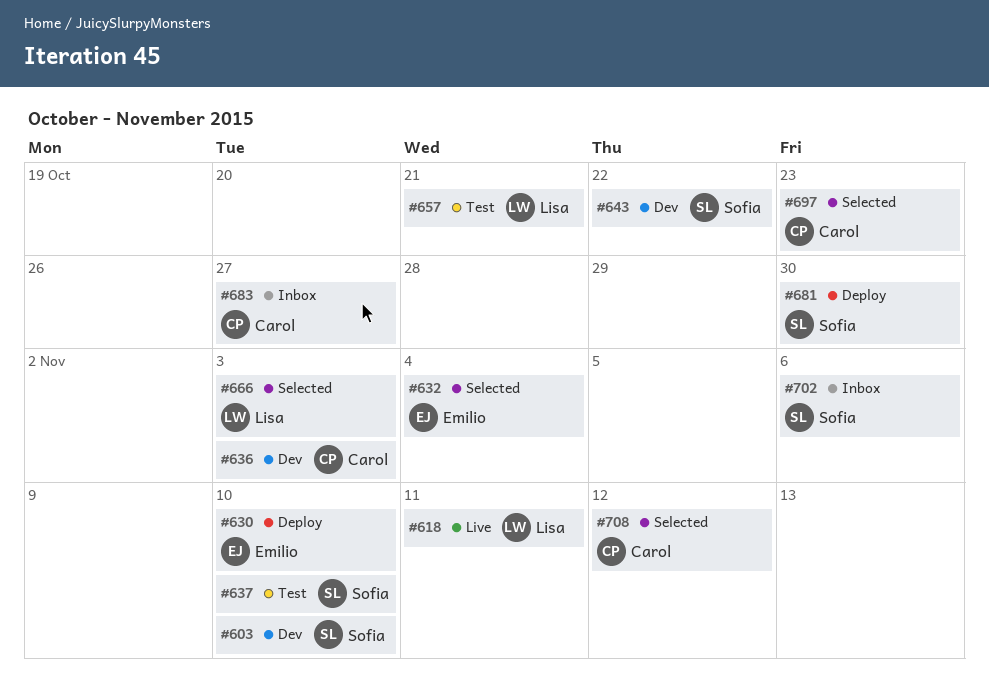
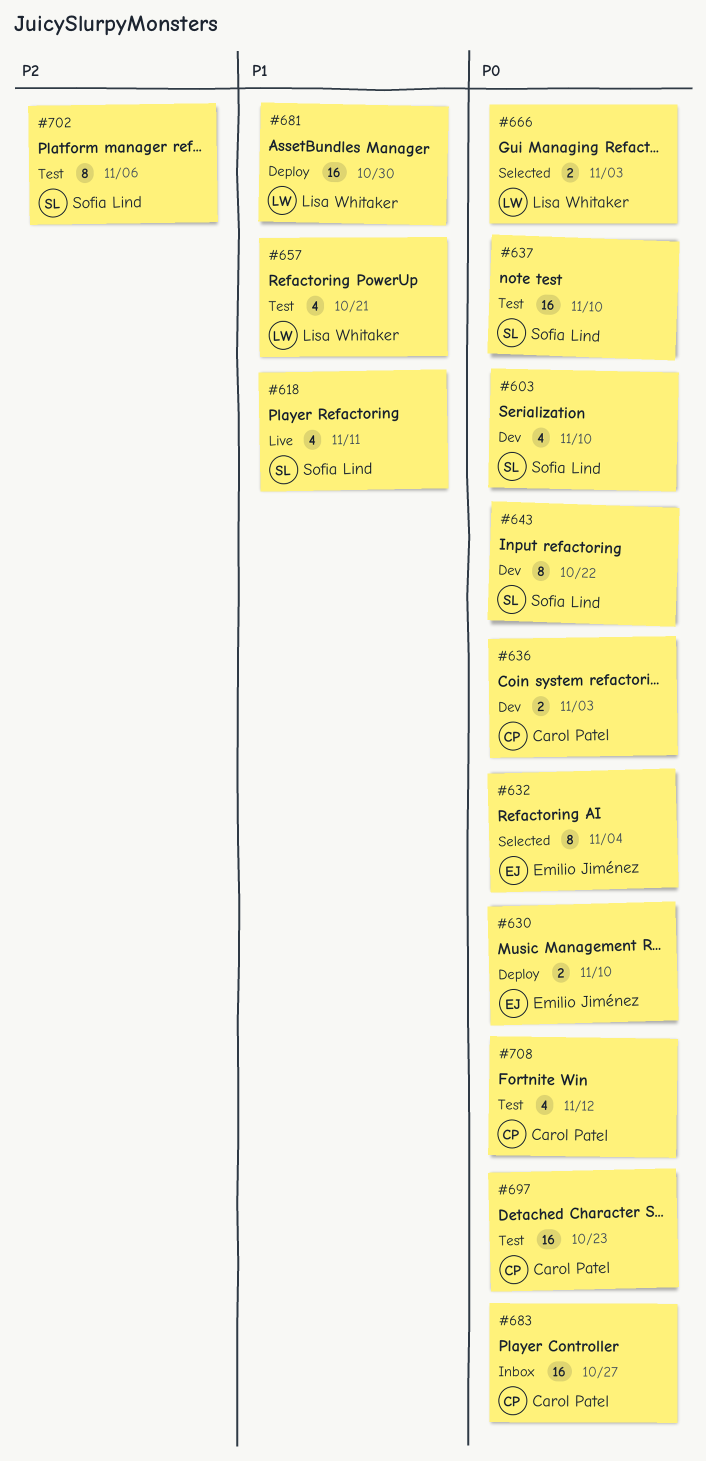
#618, owner: Lisa Whitaker -> Sofia Lind
#681, owner: Sofia Lind -> Lisa Whitaker
#697, status: Selected -> Test
#702, status: Inbox -> Test
#708, status: Selected -> Test

